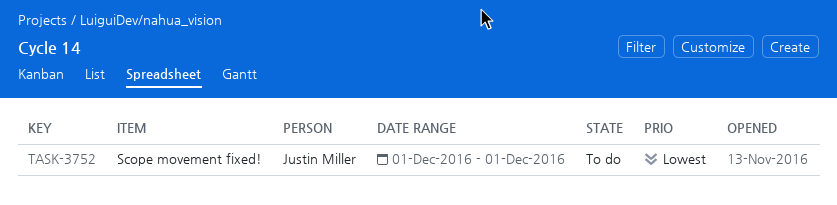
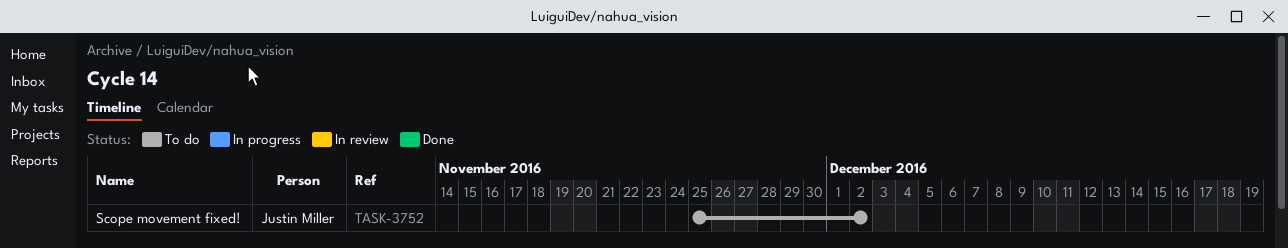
TASK-3752, start: Dec 1 -> Nov 25
TASK-3752, due: Dec 1 -> Dec 2

